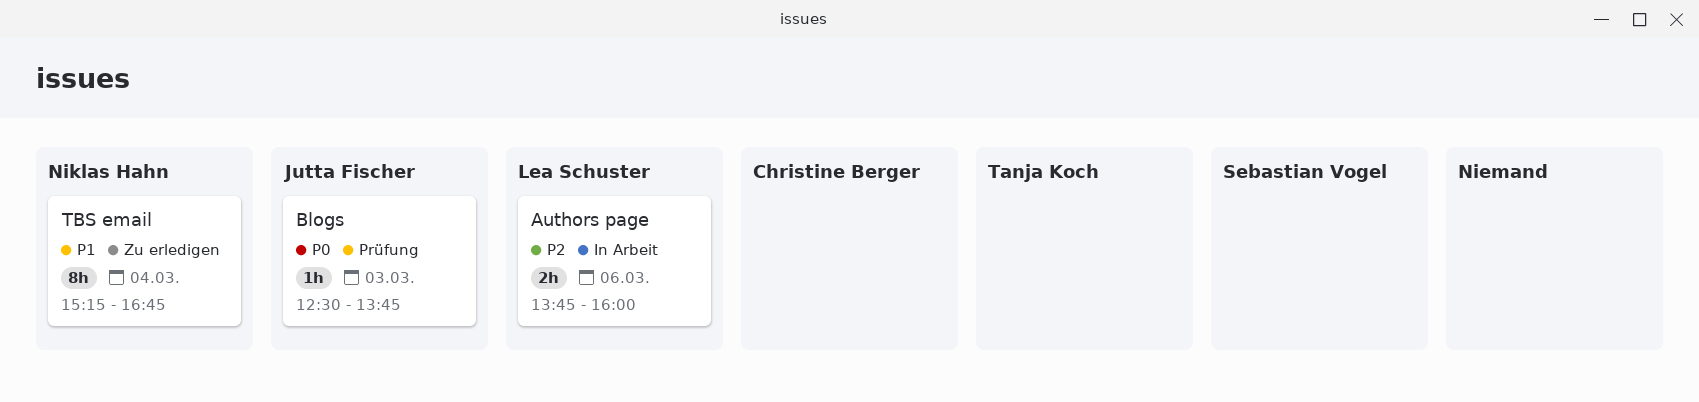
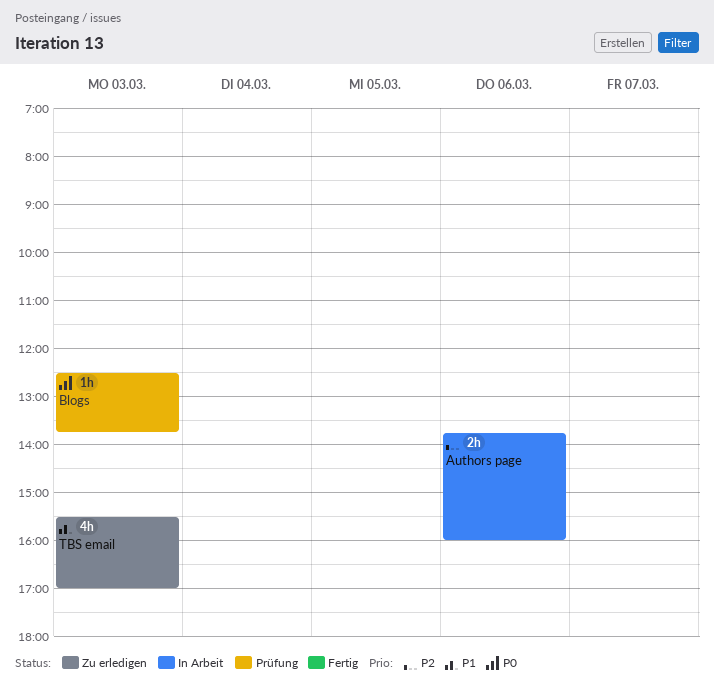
TBS email, estimate: 8h -> 4h
TBS email, day: Mar 4 -> Mar 3
TBS email, begins: 15:15 -> 15:30
TBS email, ends: 16:45 -> 17:00

